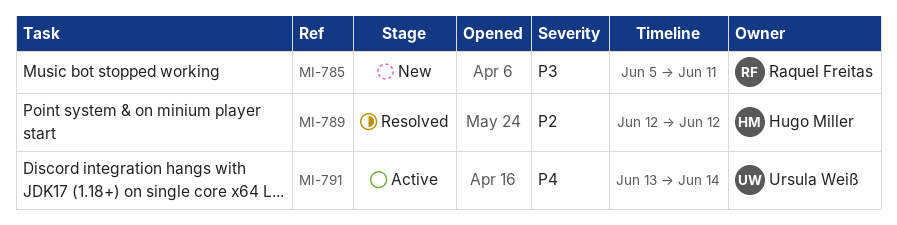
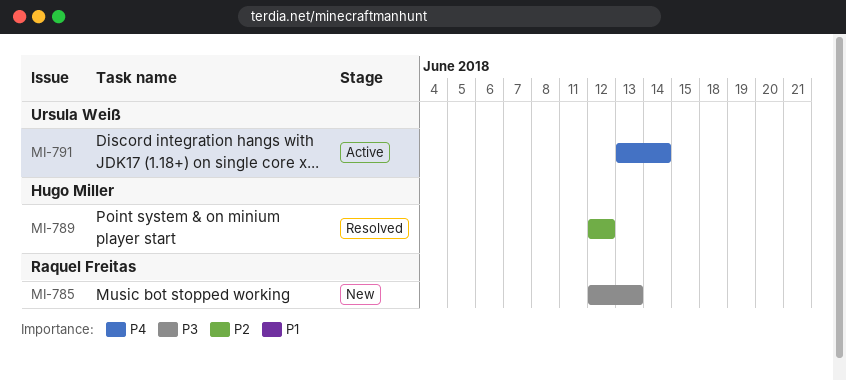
MI-785, start: Jun 5 -> Jun 12
MI-785, due: Jun 11 -> Jun 13

